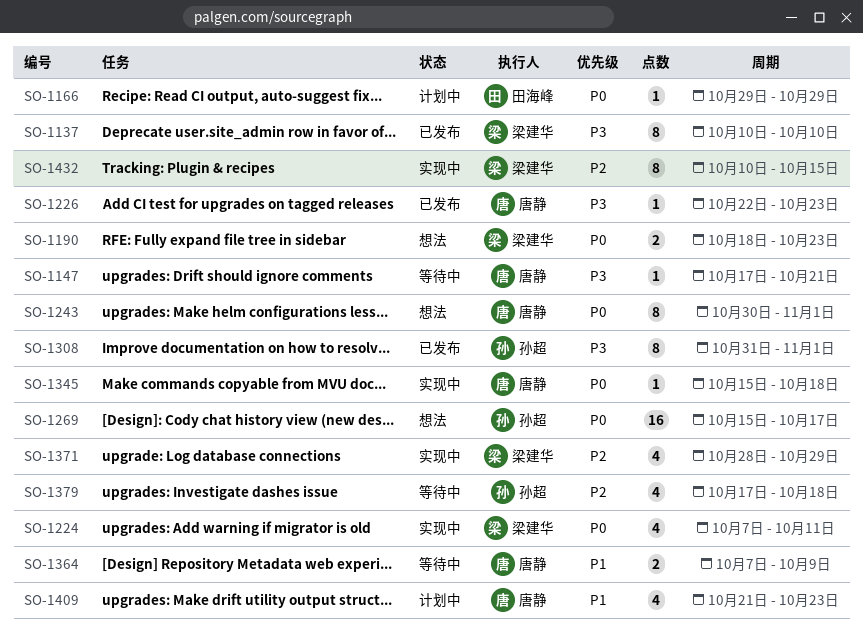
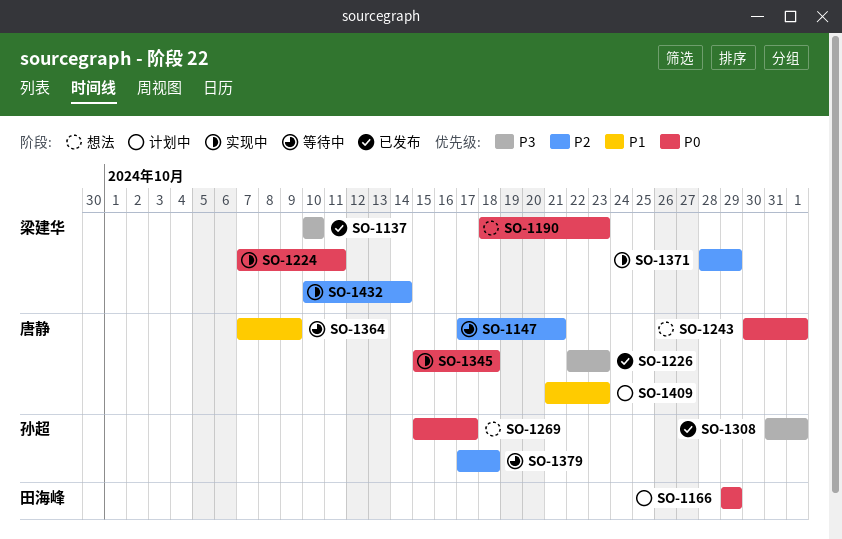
SO-1147, priority: P3 -> P2
SO-1432, due: Oct 15 -> Oct 14

